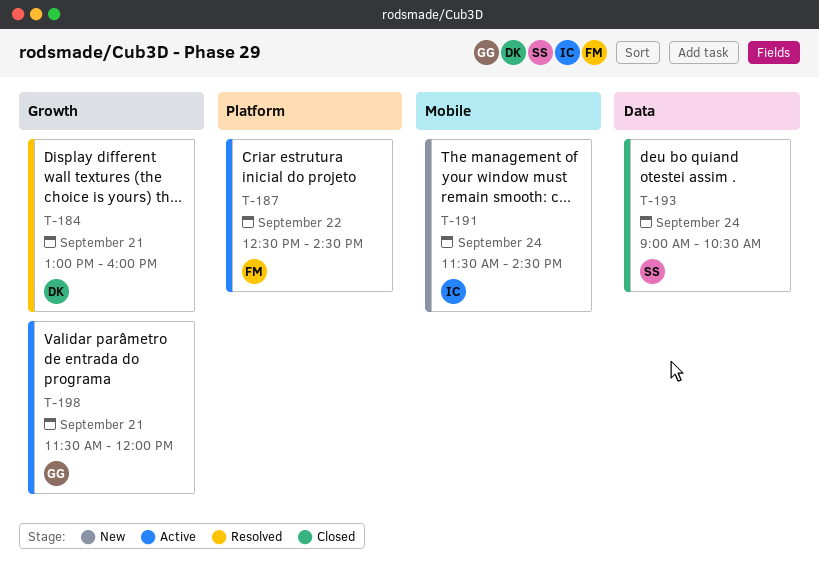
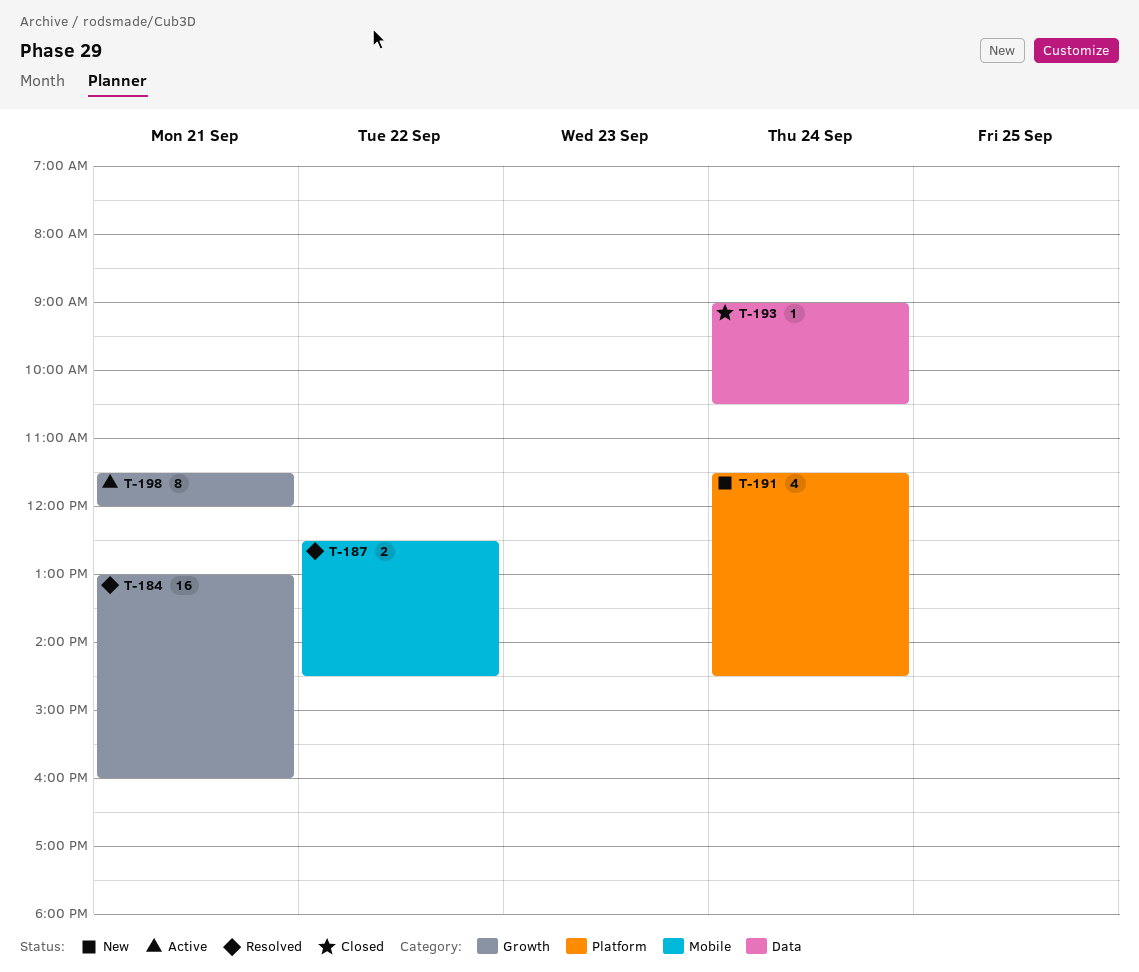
T-187, status: Active -> Resolved
T-187, label: Platform -> Mobile
T-191, label: Mobile -> Platform

